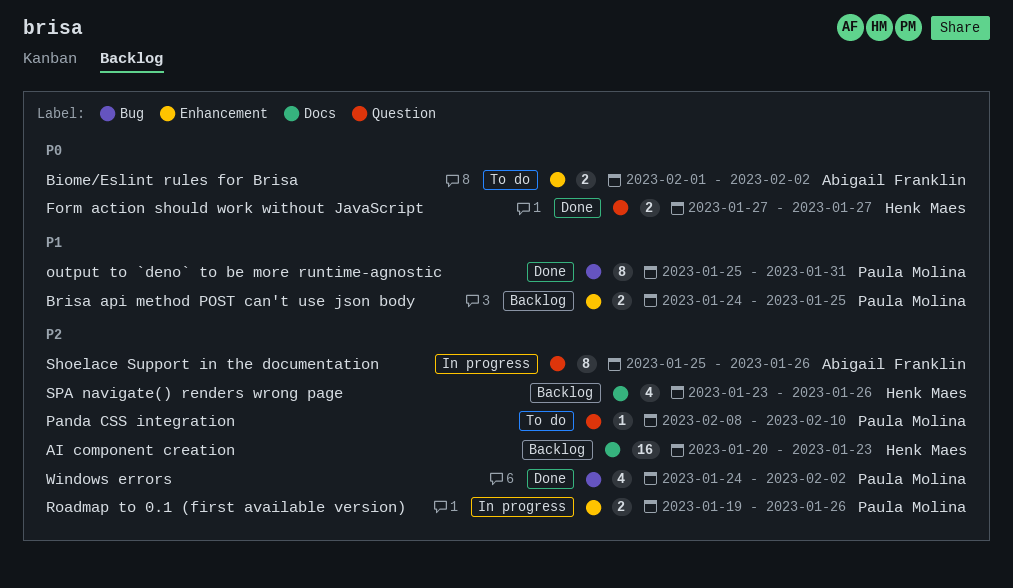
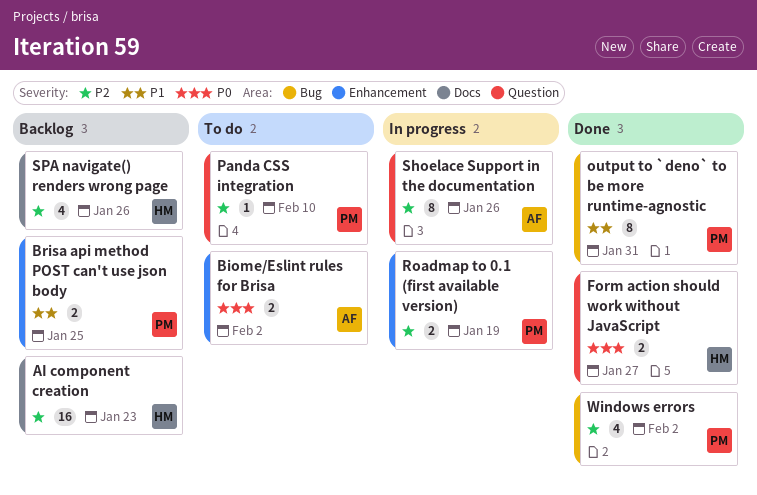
Roadmap to 0.1 (first available version), due: Jan 26 -> Jan 19

